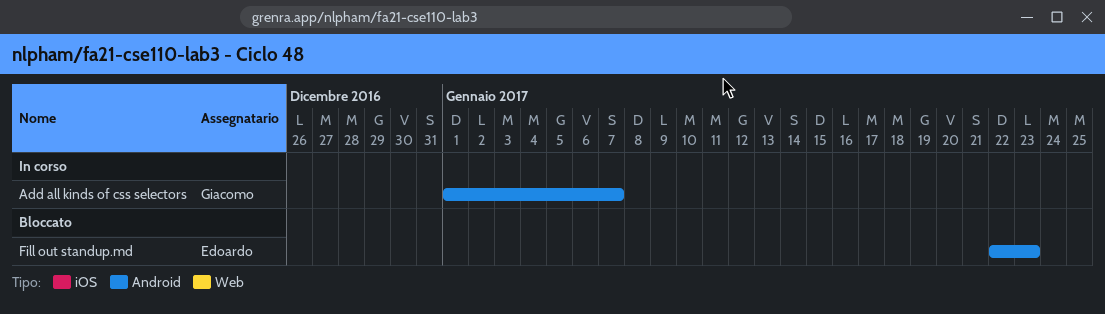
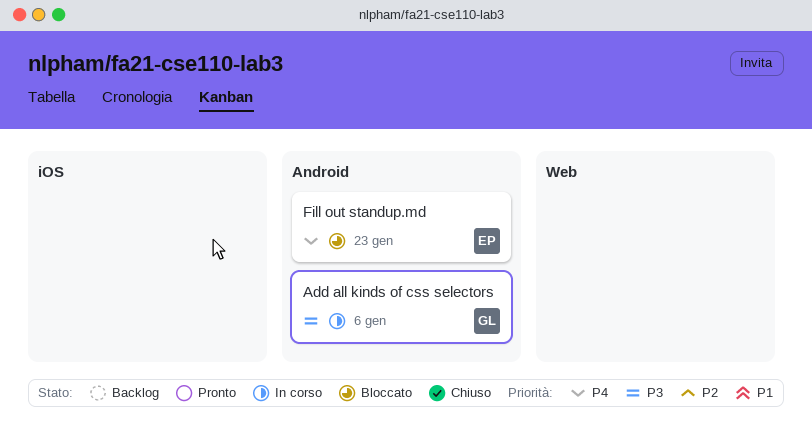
Add all kinds of css selectors, due: Jan 7 -> Jan 6

